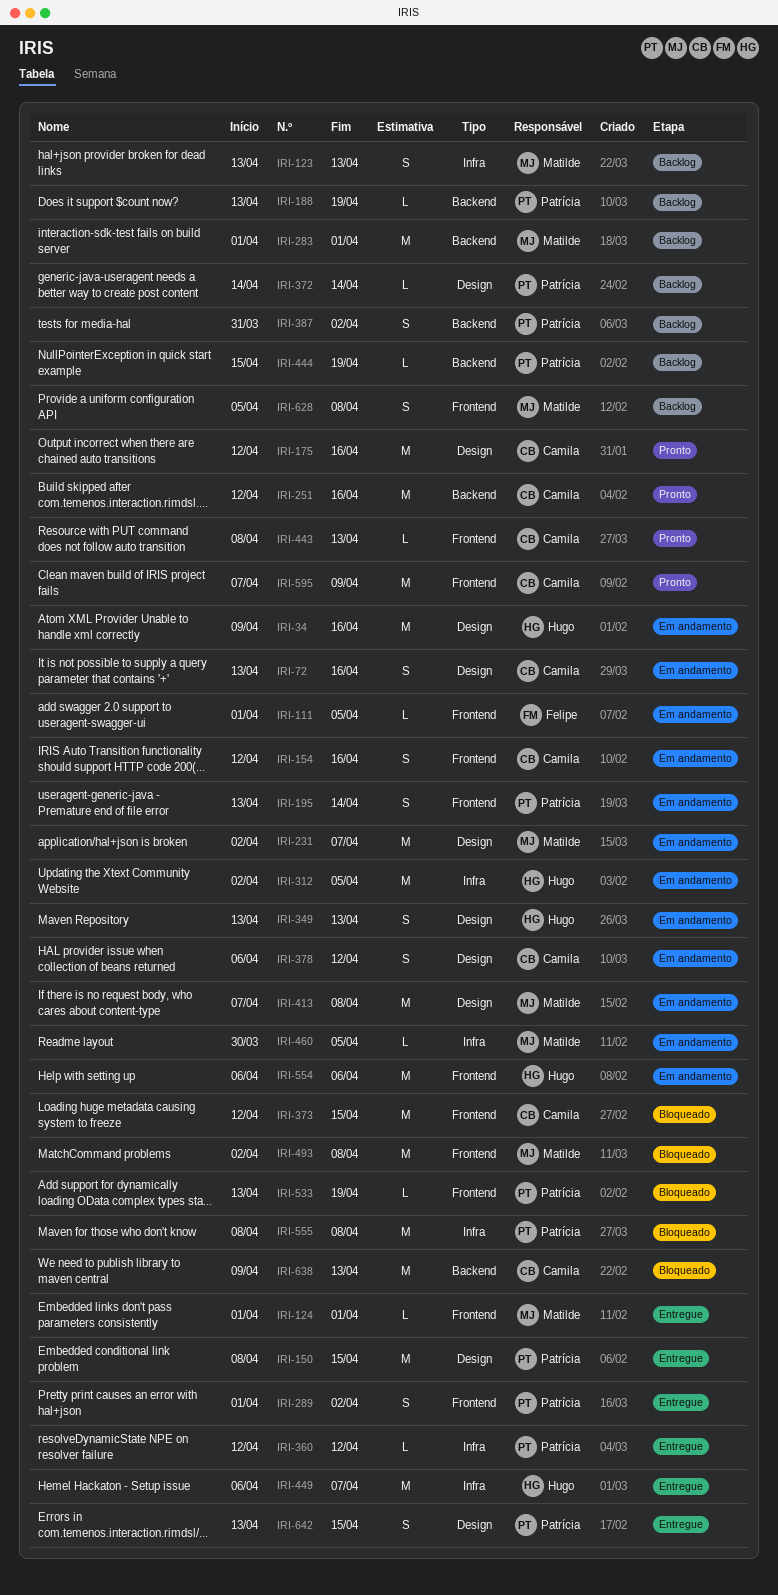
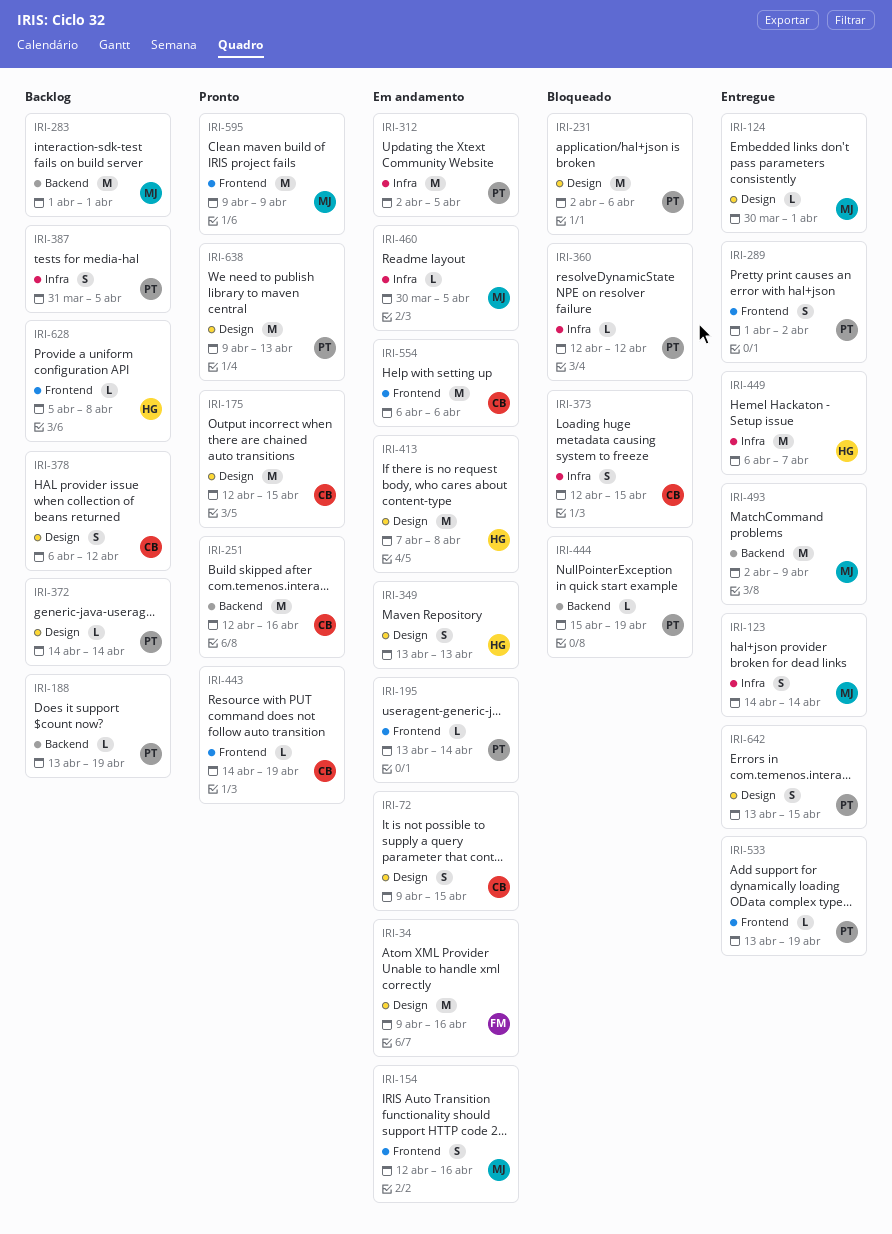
IRI-34, owner: Hugo -> Felipe
IRI-72, start: Apr 13 -> Apr 9
IRI-72, due: Apr 16 -> Apr 15
IRI-111: present -> none
IRI-123, status: Backlog -> Entregue
IRI-123, start: Apr 13 -> Apr 14
IRI-123, due: Apr 13 -> Apr 14
IRI-124, label: Frontend -> Design
IRI-124, start: Apr 1 -> Mar 30
IRI-150: present -> none
IRI-154, owner: Camila -> Matilde
IRI-175, due: Apr 16 -> Apr 15
IRI-195, estimate: S -> L
IRI-231, status: Em andamento -> Bloqueado
IRI-231, owner: Matilde -> Patrícia
IRI-231, due: Apr 7 -> Apr 6
IRI-312, owner: Hugo -> Patrícia
IRI-360, status: Entregue -> Bloqueado
IRI-373, label: Frontend -> Infra
IRI-373, estimate: M -> S
IRI-378, status: Em andamento -> Backlog
IRI-387, label: Backend -> Infra
IRI-387, due: Apr 2 -> Apr 5
IRI-413, owner: Matilde -> Hugo
IRI-443, start: Apr 8 -> Apr 14
IRI-443, due: Apr 13 -> Apr 19
IRI-444, status: Backlog -> Bloqueado
IRI-493, status: Bloqueado -> Entregue
IRI-493, label: Frontend -> Backend
IRI-493, due: Apr 8 -> Apr 9
IRI-533, status: Bloqueado -> Entregue
IRI-554, owner: Hugo -> Camila
IRI-555: present -> none
IRI-595, owner: Camila -> Matilde
IRI-595, start: Apr 7 -> Apr 9
IRI-628, owner: Matilde -> Hugo
IRI-628, estimate: S -> L
IRI-638, status: Bloqueado -> Pronto
IRI-638, owner: Camila -> Patrícia
IRI-638, label: Backend -> Design

